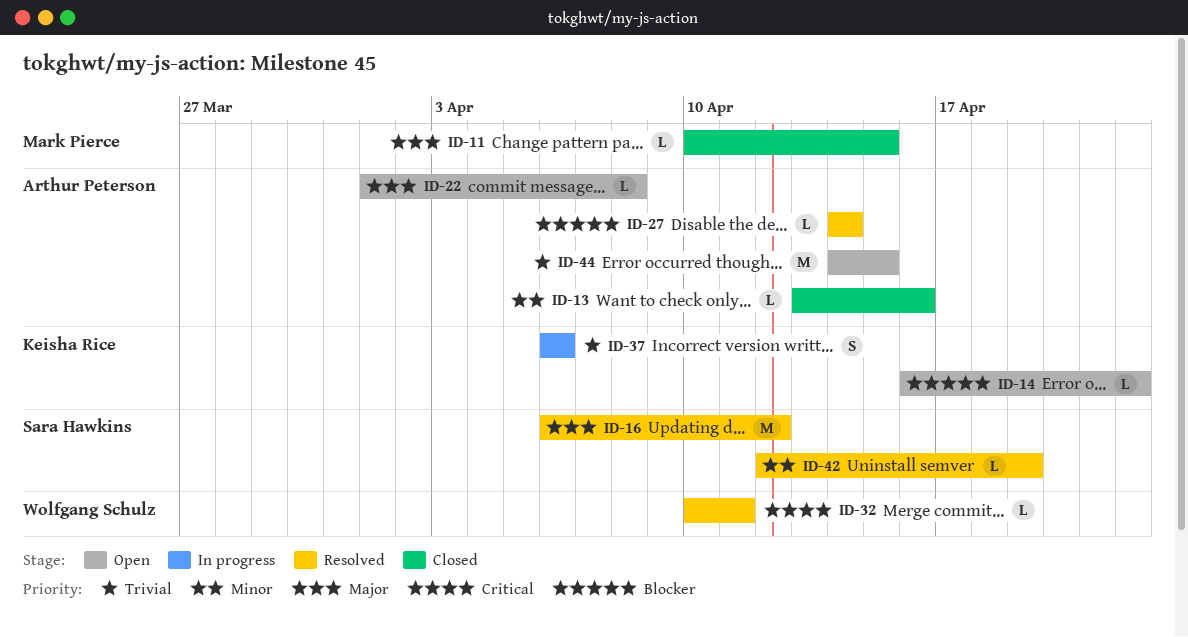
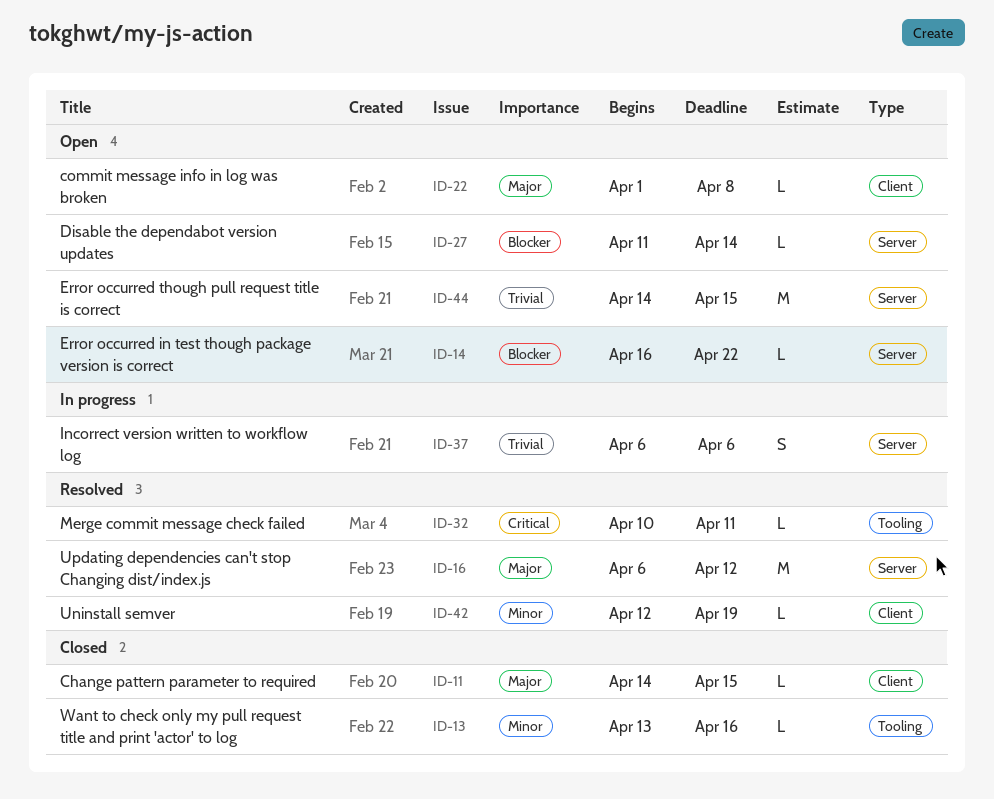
ID-11, start: Apr 10 -> Apr 14
ID-27, status: Resolved -> Open
ID-27, start: Apr 14 -> Apr 11

